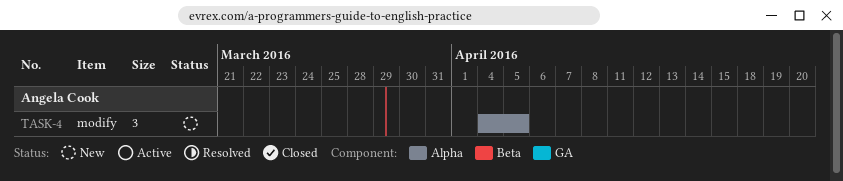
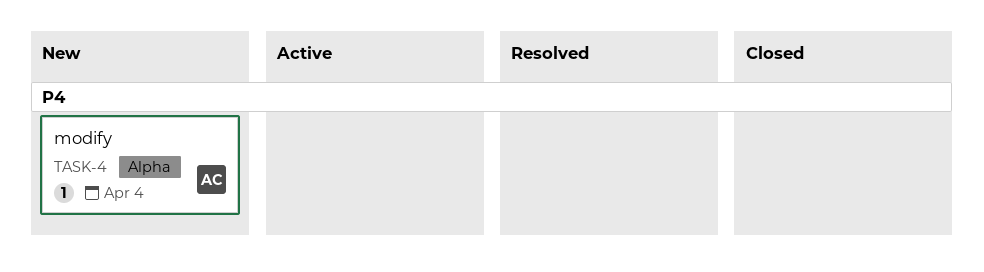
TASK-4, estimate: 3 -> 1
TASK-4, due: Apr 5 -> Apr 4

